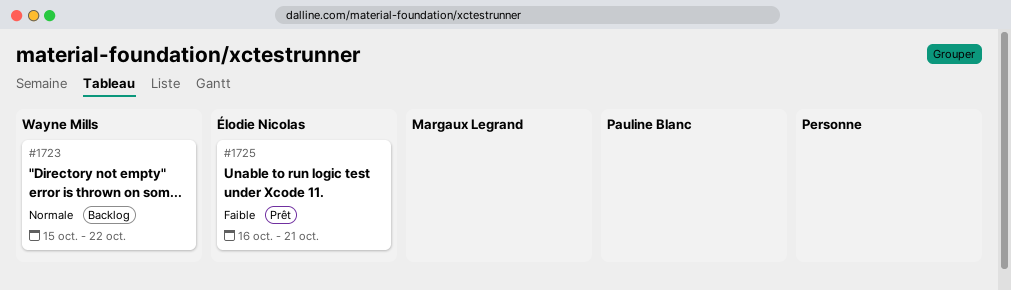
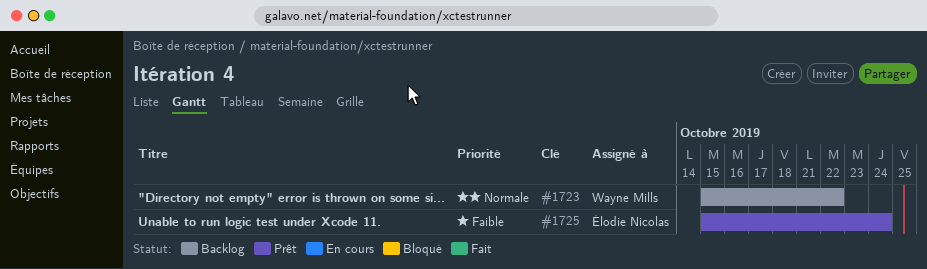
#1725, start: Oct 16 -> Oct 15
#1725, due: Oct 21 -> Oct 24

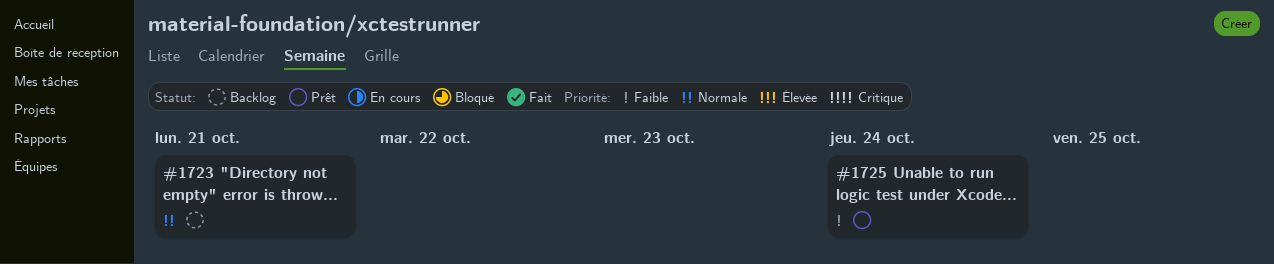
#1723, due: Oct 22 -> Oct 21

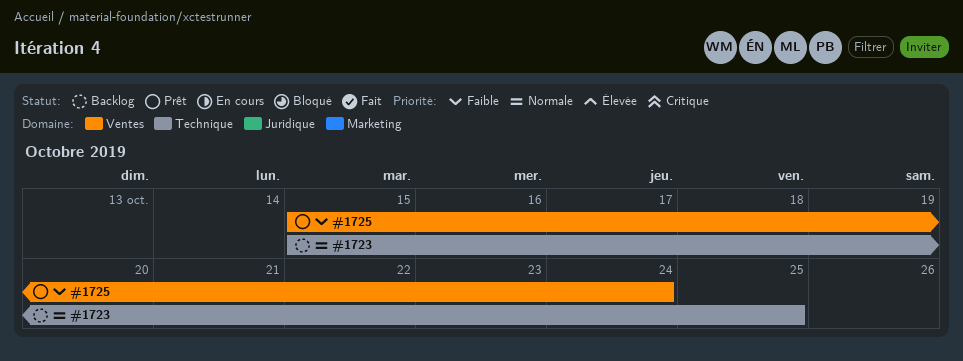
#1723, due: Oct 21 -> Oct 25

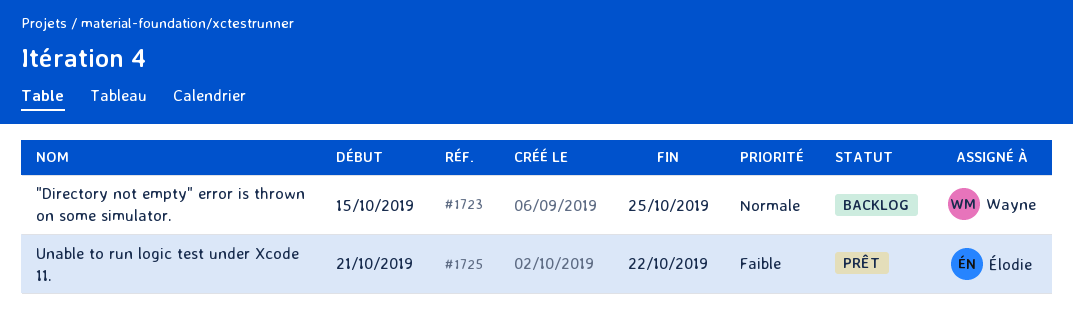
#1725, start: Oct 15 -> Oct 21
#1725, due: Oct 24 -> Oct 22

